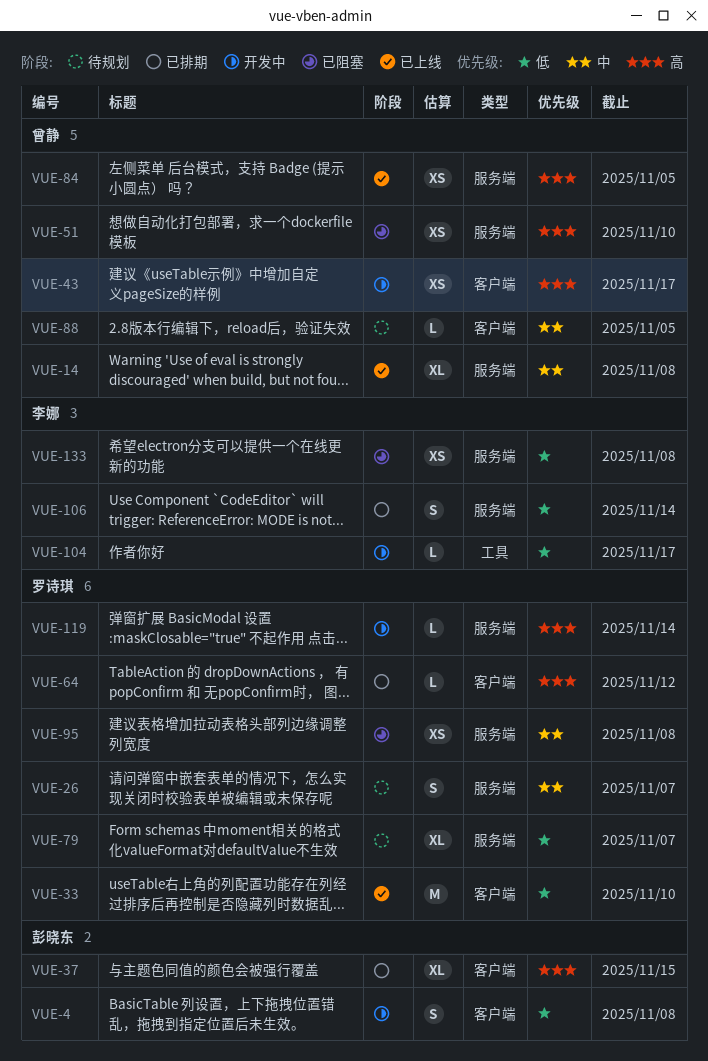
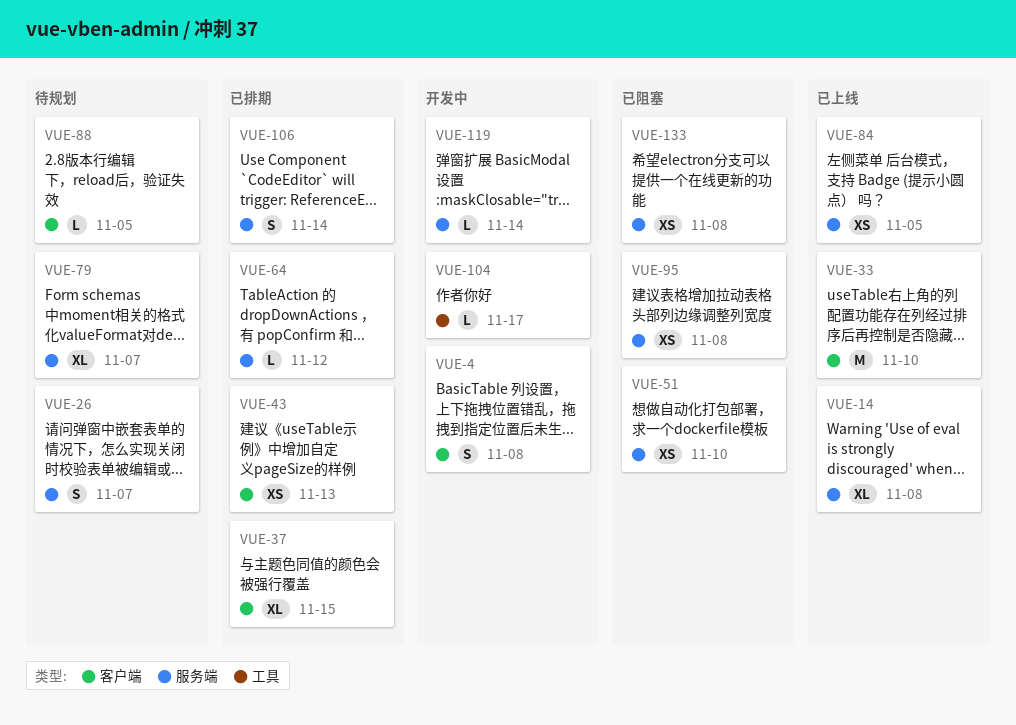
VUE-43, status: 开发中 -> 已排期
VUE-43, due: Nov 17 -> Nov 13
VUE-64, label: 客户端 -> 服务端

